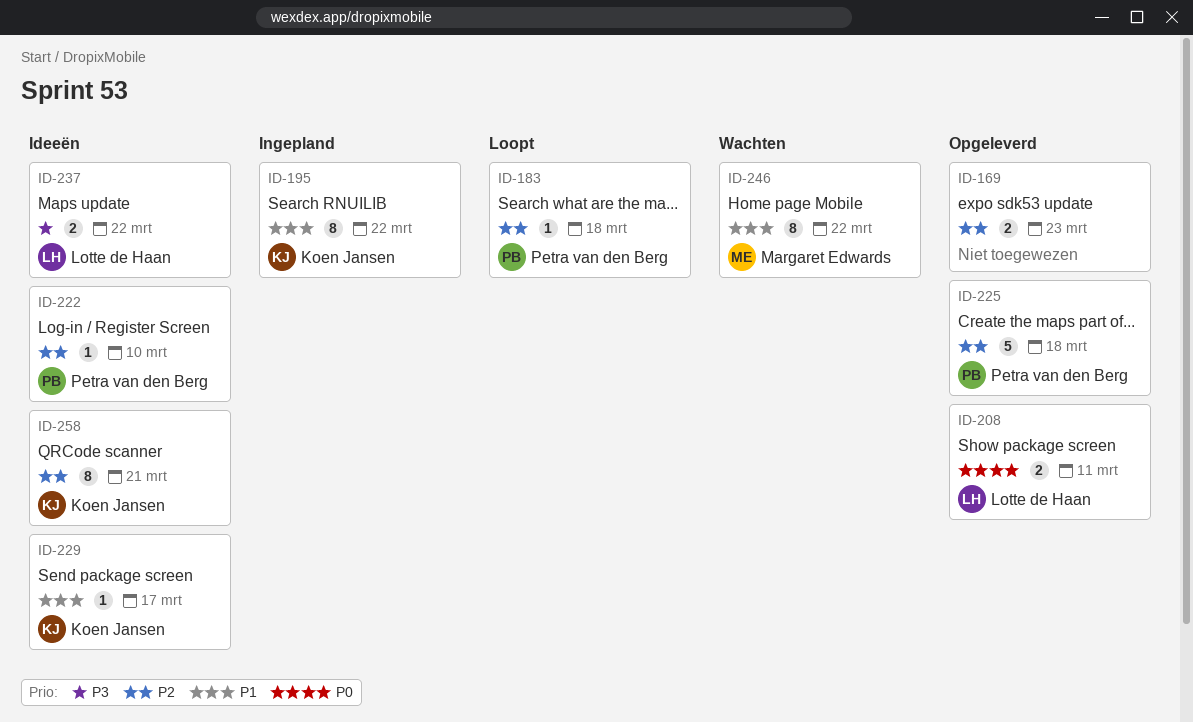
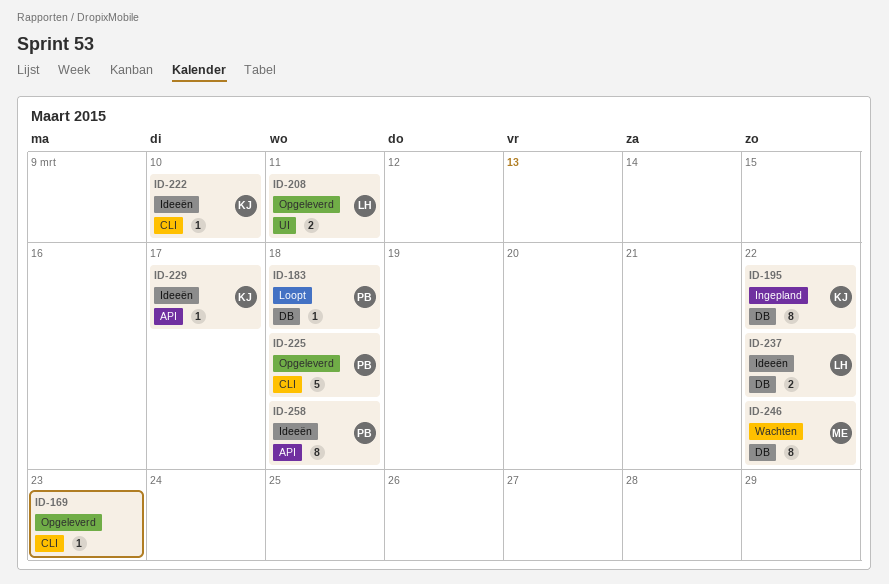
ID-169, estimate: 2 -> 1
ID-222, owner: Petra van den Berg -> Koen Jansen
ID-258, owner: Koen Jansen -> Petra van den Berg
ID-258, due: Mar 21 -> Mar 18

